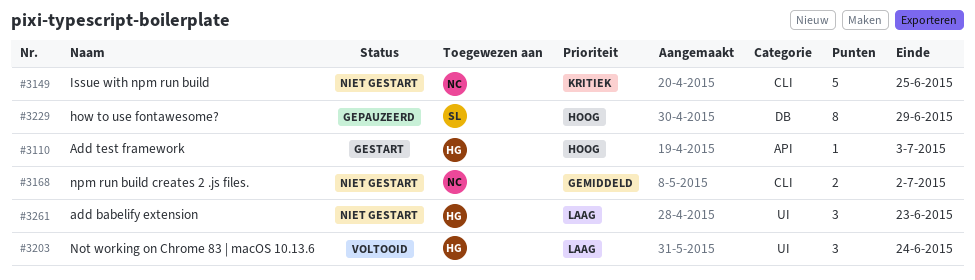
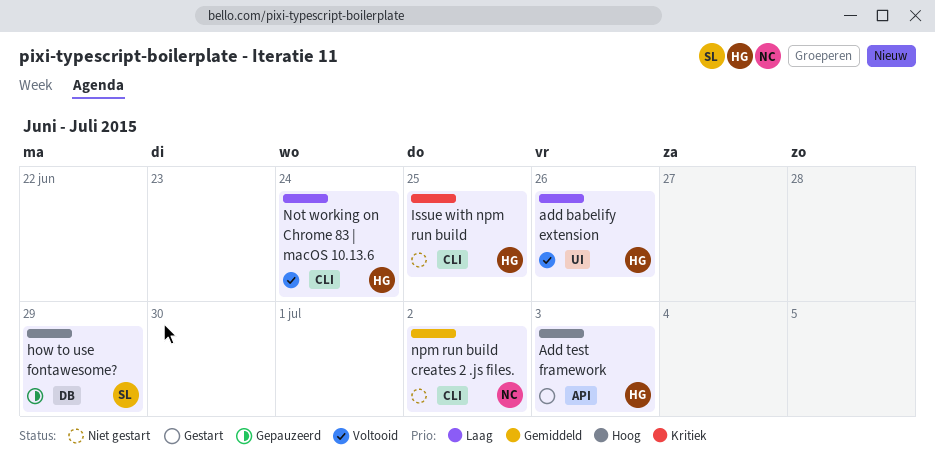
add babelify extension, status: Niet gestart -> Voltooid
add babelify extension, due: Jun 23 -> Jun 26
Issue with npm run build, owner: NC -> HG
Not working on Chrome 83 | macOS 10.13.6, label: UI -> CLI

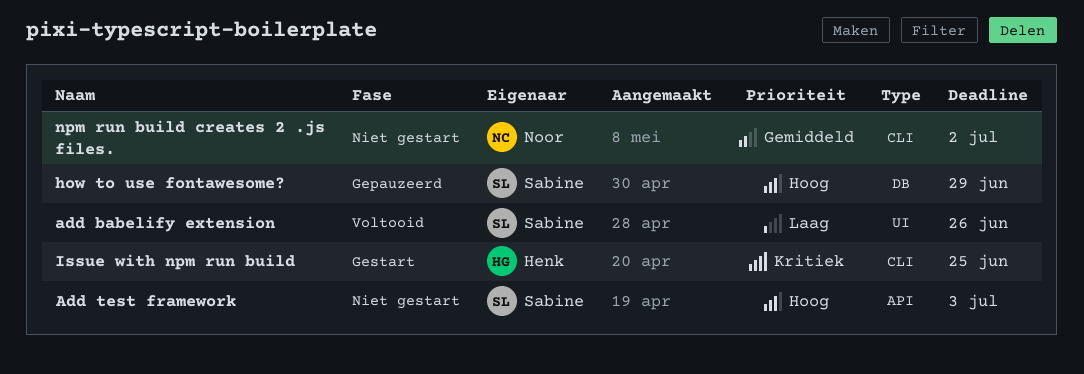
add babelify extension, owner: Henk -> Sabine
Add test framework, status: Gestart -> Niet gestart
Add test framework, owner: Henk -> Sabine
Issue with npm run build, status: Niet gestart -> Gestart
Not working on Chrome 83 | macOS 10.13.6: present -> none

